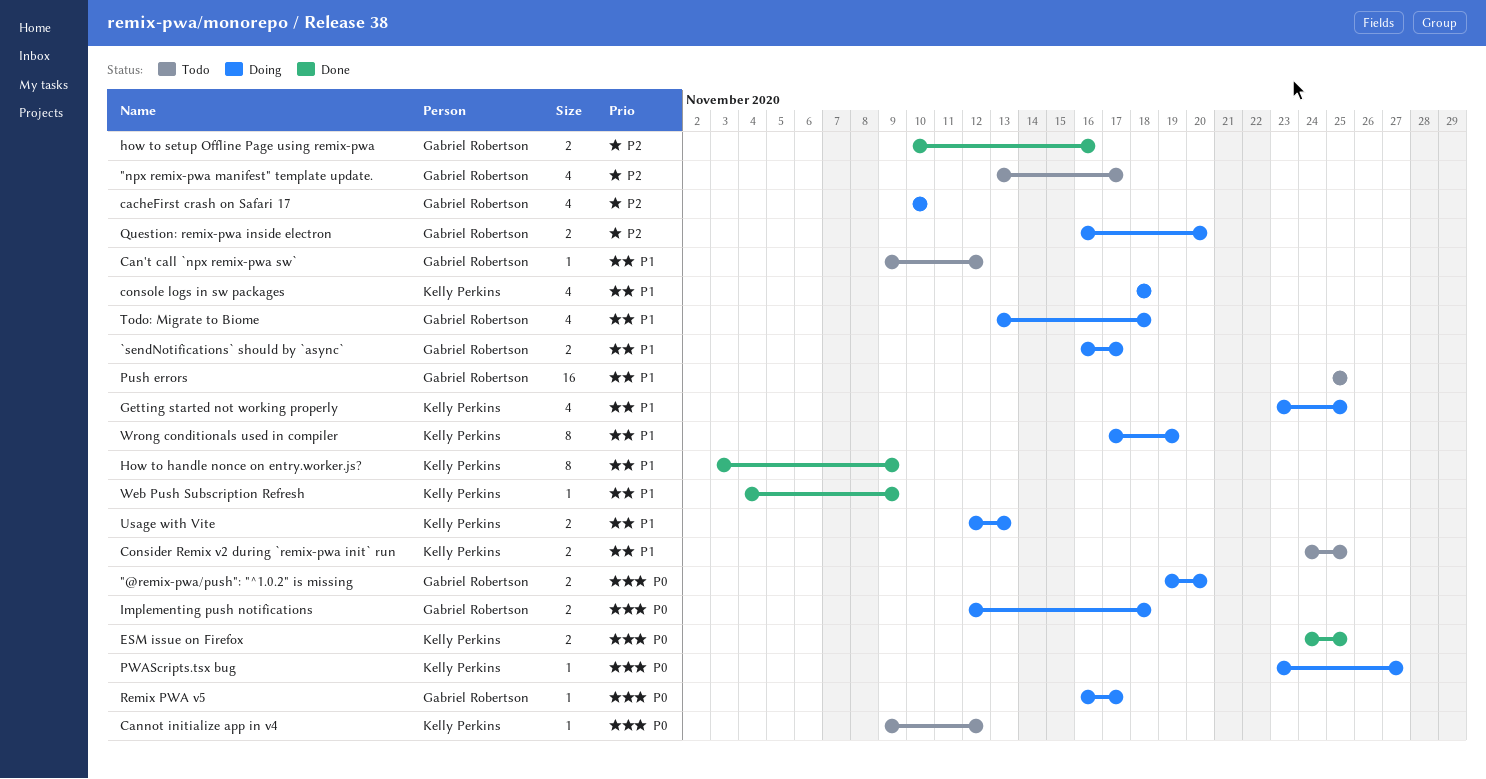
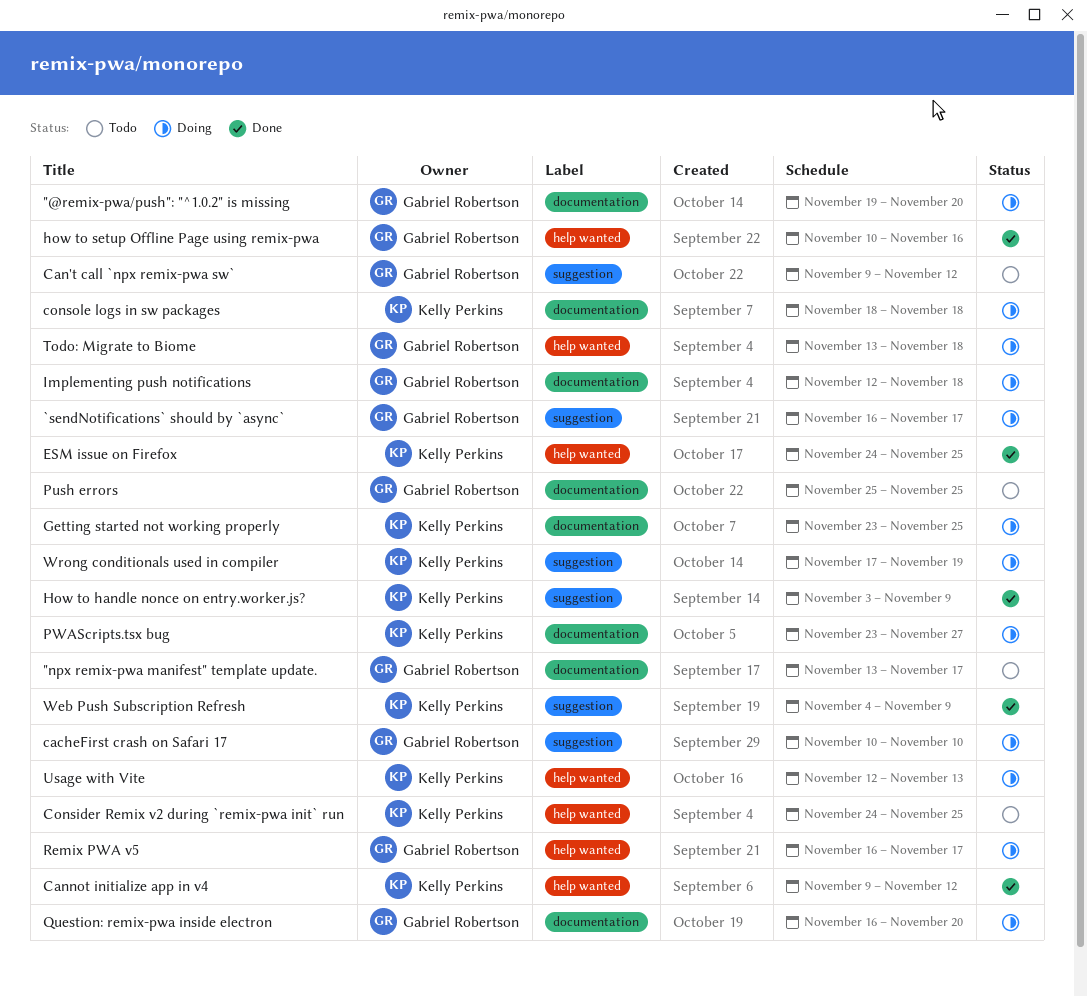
Cannot initialize app in v4, status: Todo -> Done

